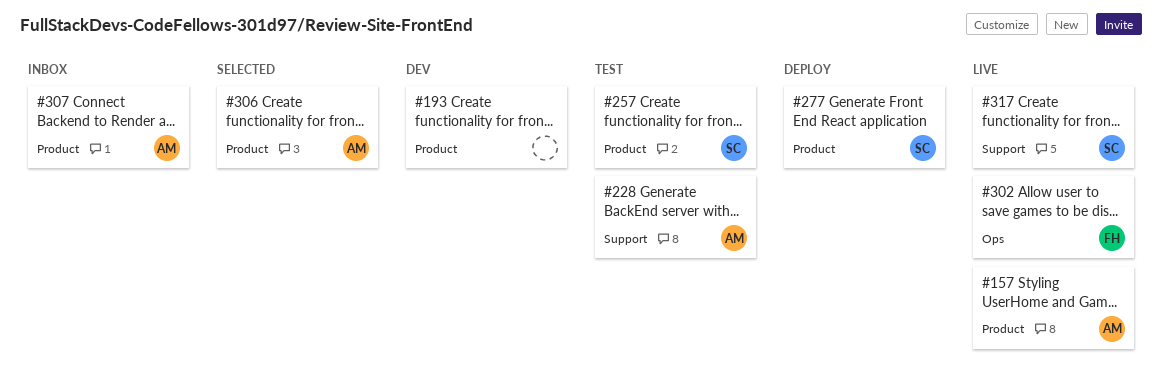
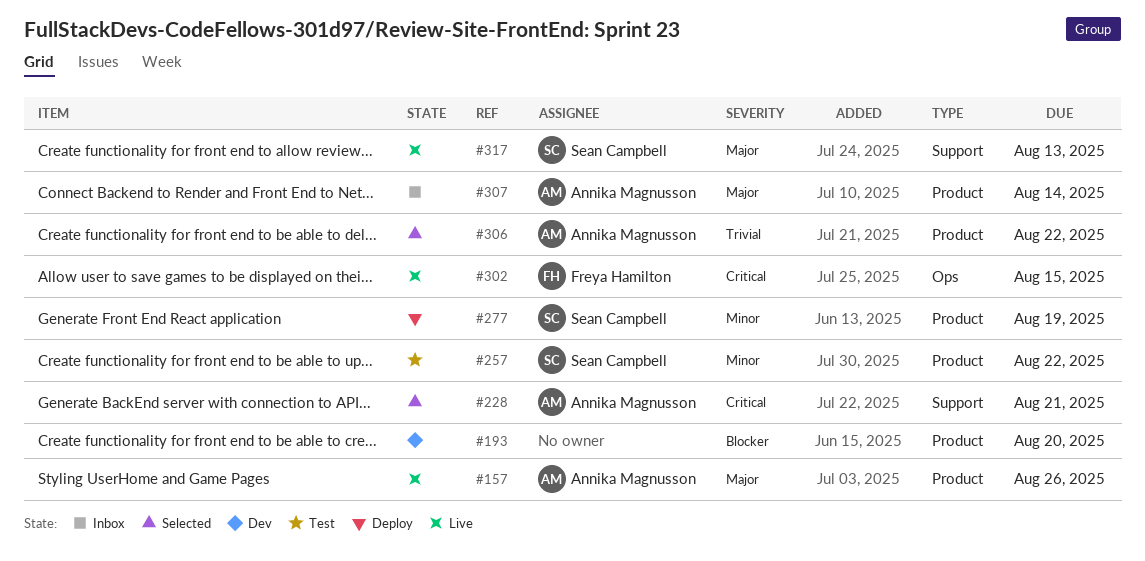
#228, status: Test -> Selected

